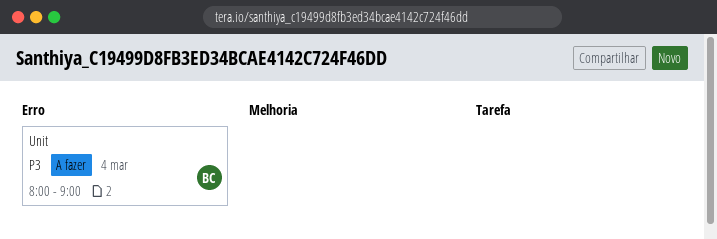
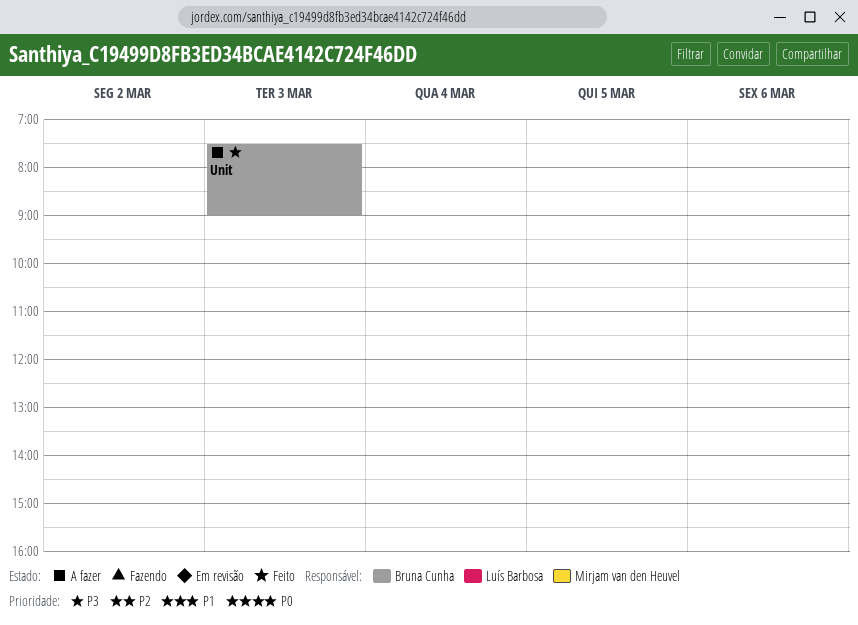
Unit, day: Mar 4 -> Mar 3
Unit, begins: 08:00 -> 07:30

